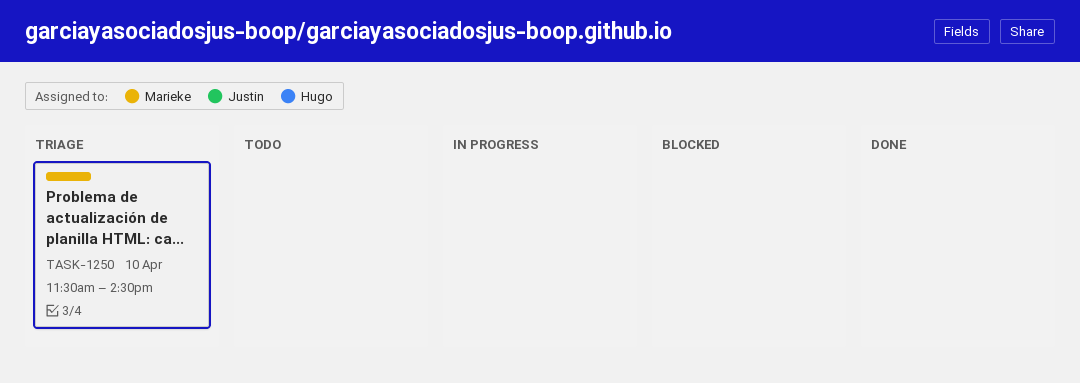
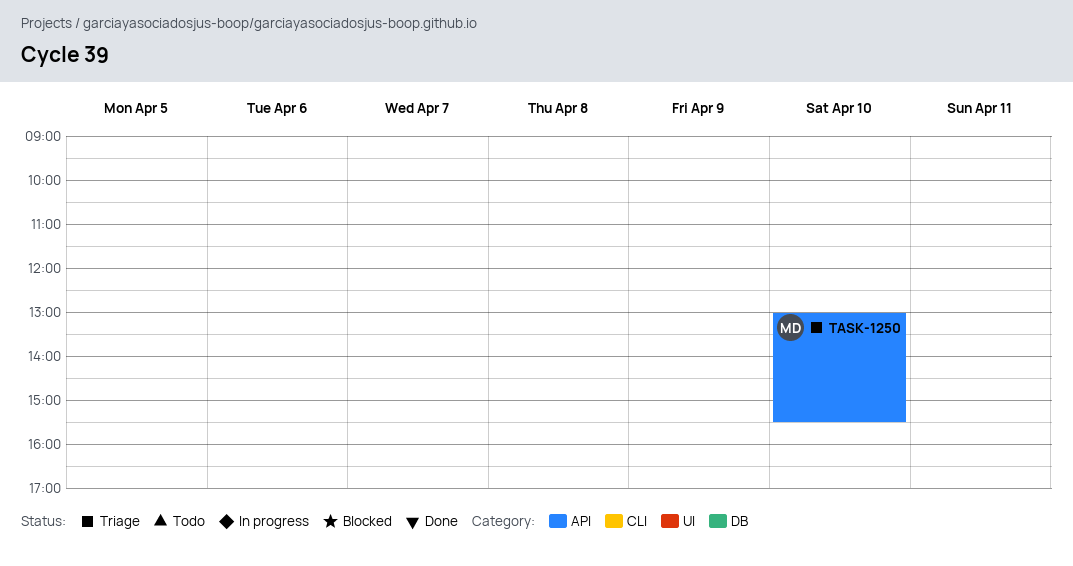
TASK-1250, begins: 11:30 -> 13:00
TASK-1250, ends: 14:30 -> 15:30

